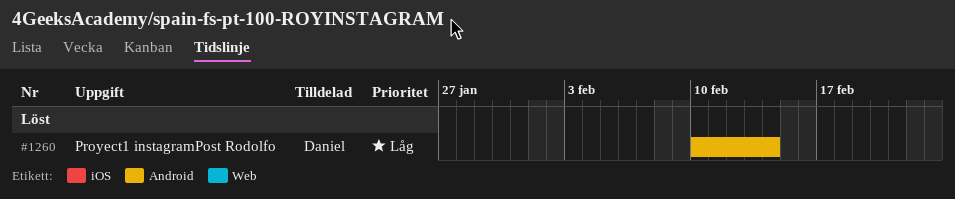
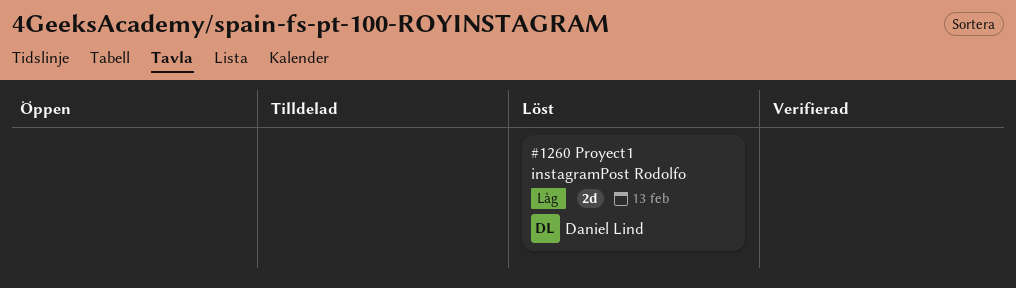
#1260, due: Feb 14 -> Feb 13

